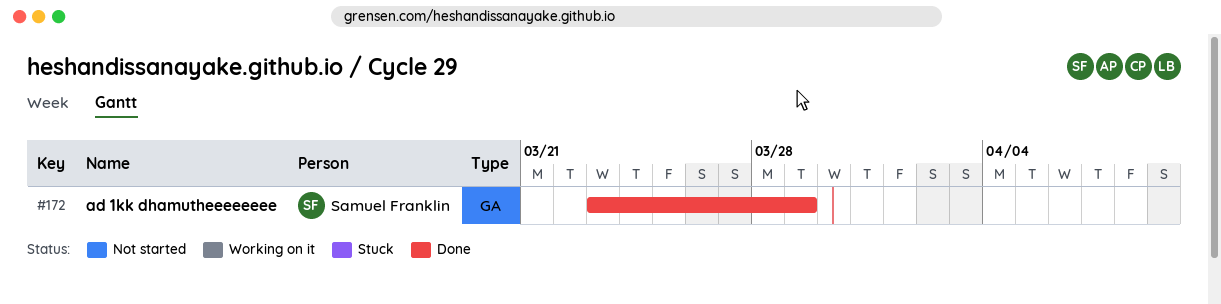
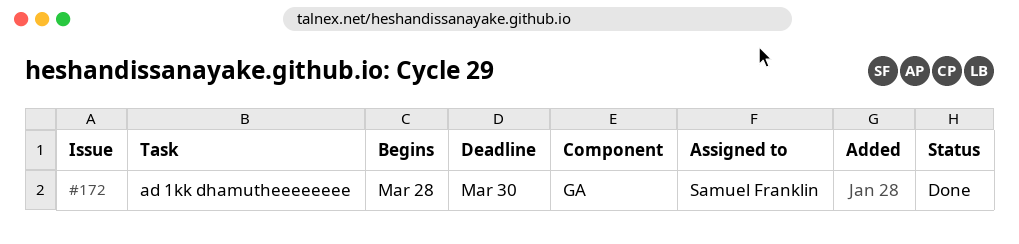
#172, start: Mar 23 -> Mar 28
#172, due: Mar 29 -> Mar 30

